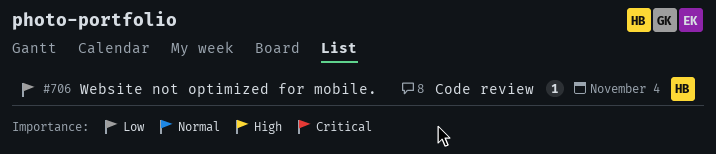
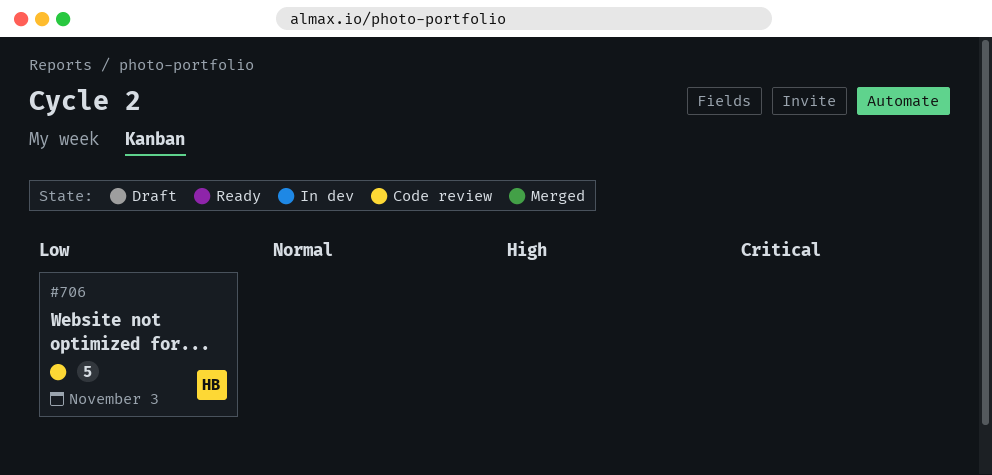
#706, estimate: 1 -> 5
#706, due: Nov 4 -> Nov 3

